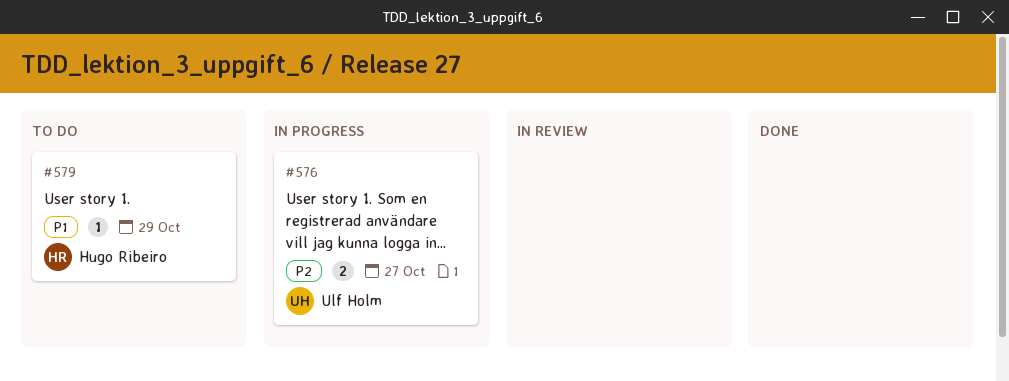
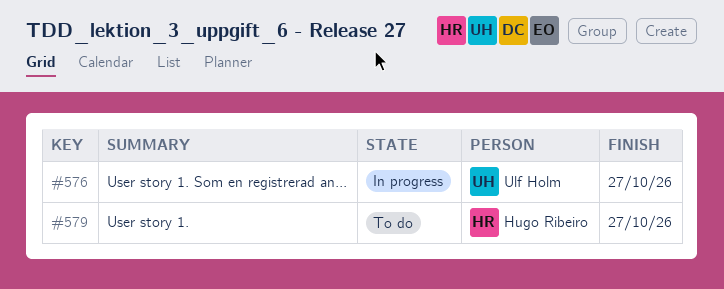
#579, due: Oct 29 -> Oct 27

